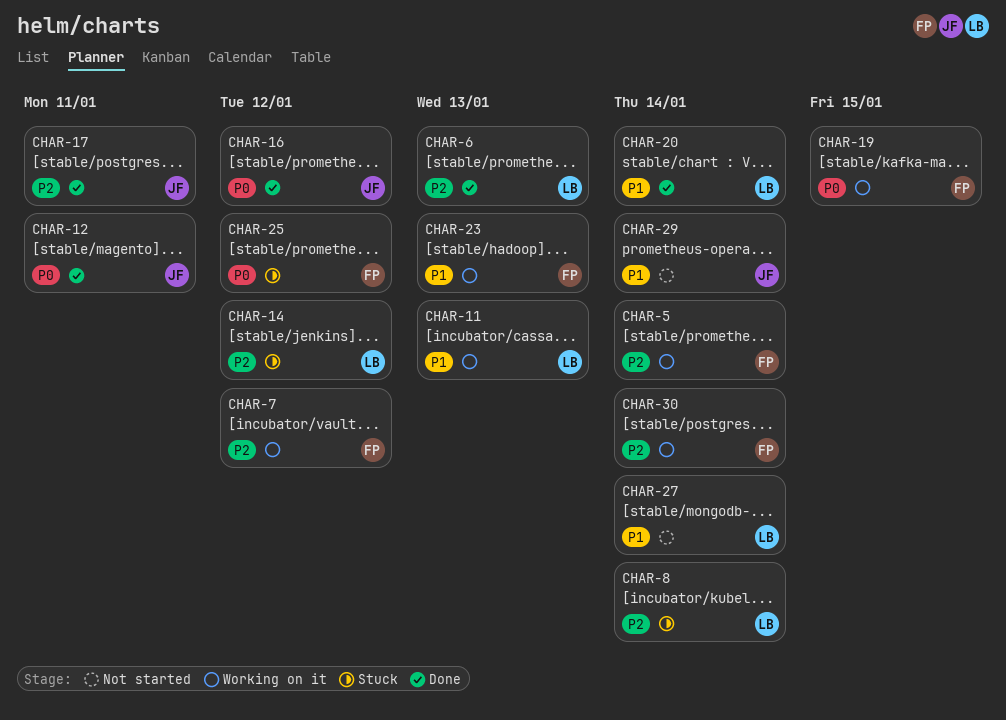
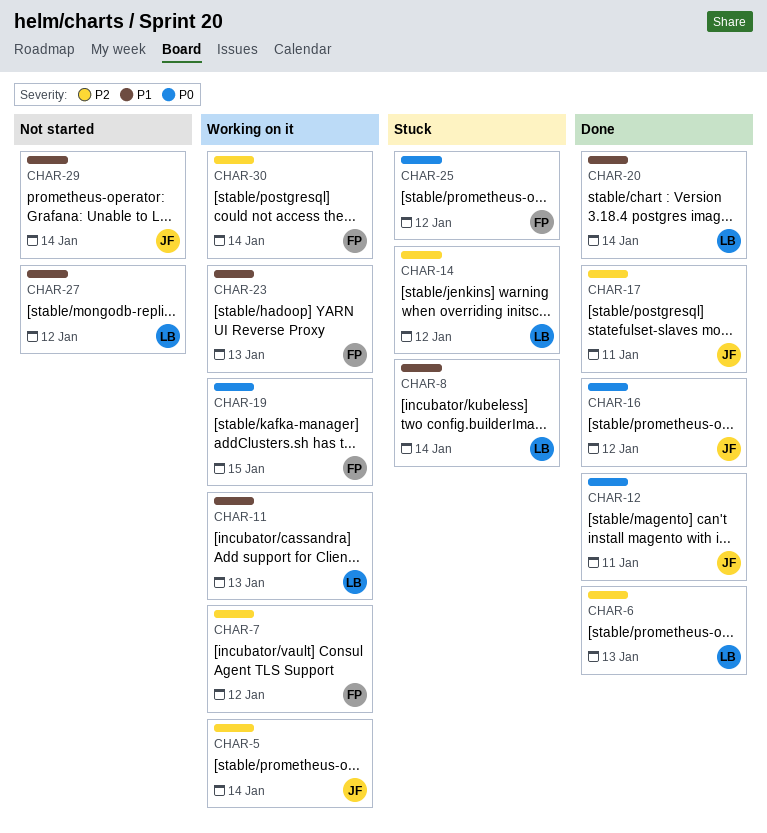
CHAR-5, owner: FP -> JF
CHAR-8, priority: P2 -> P1
CHAR-27, due: Jan 14 -> Jan 12

